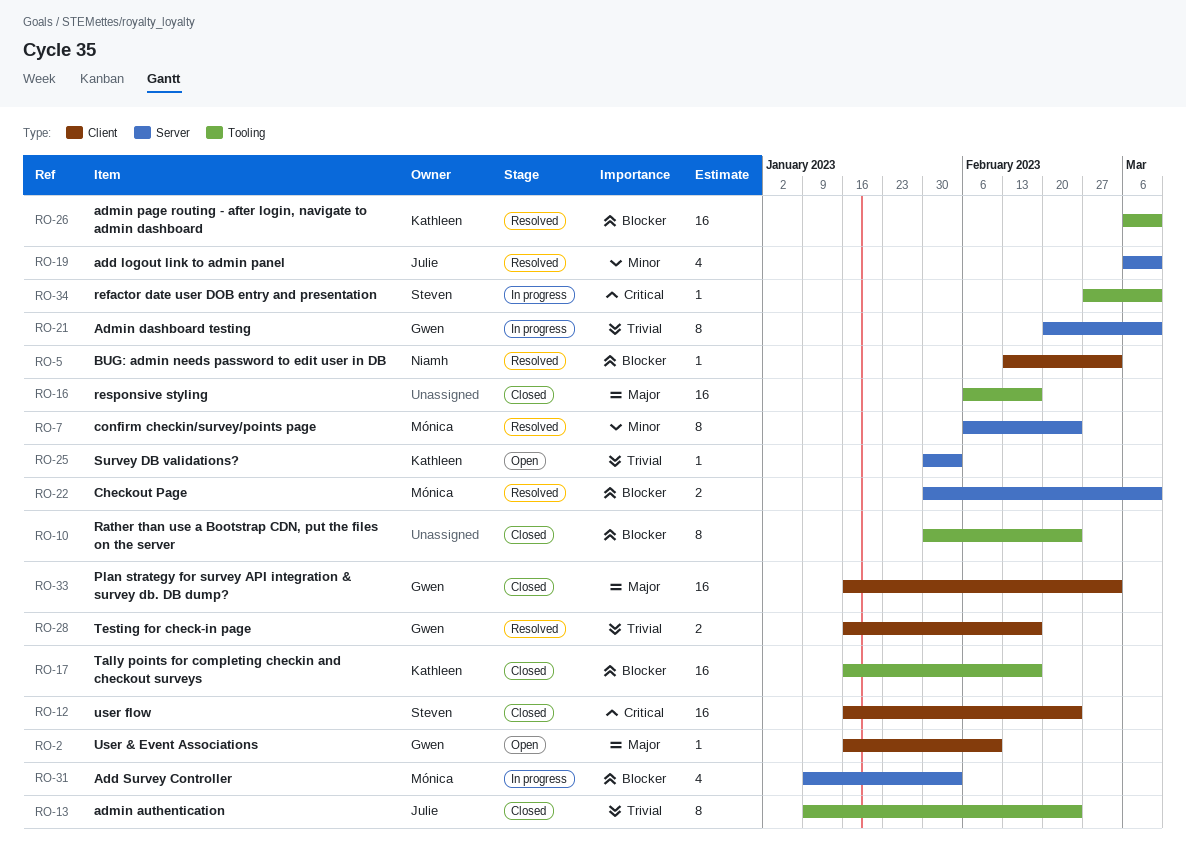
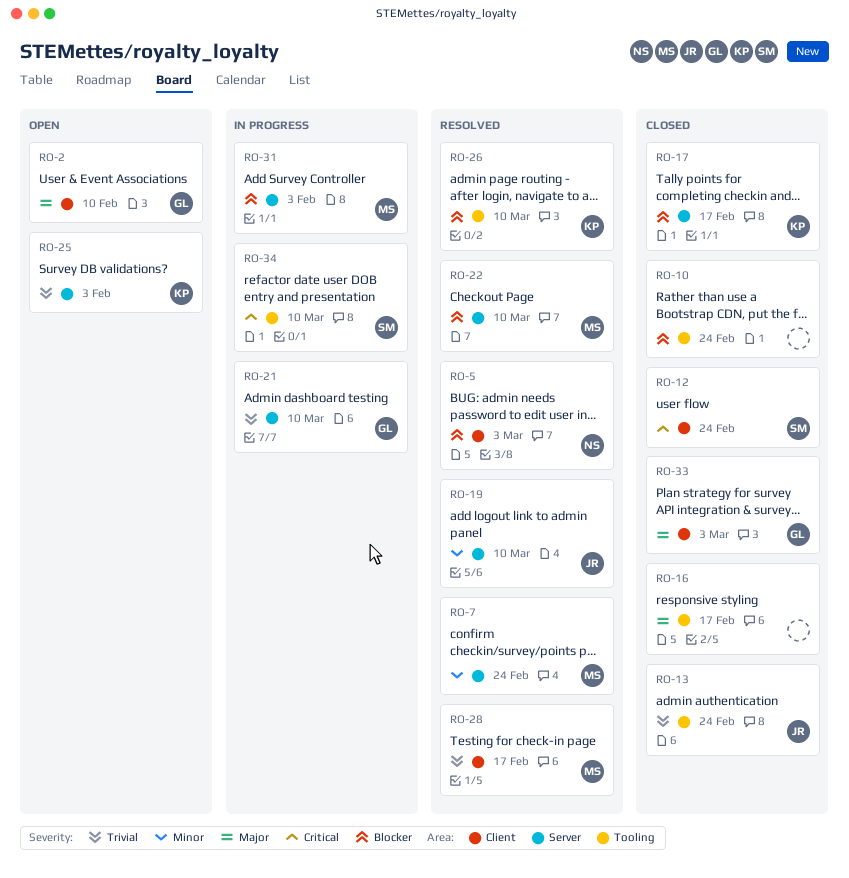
RO-17, label: Tooling -> Server
RO-28, owner: Gwen -> Mónica

